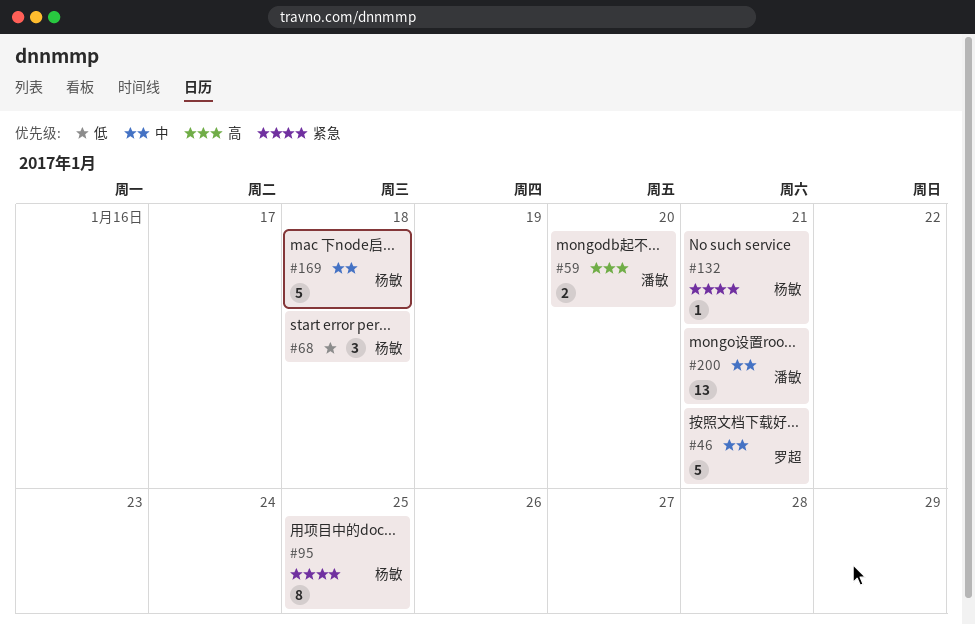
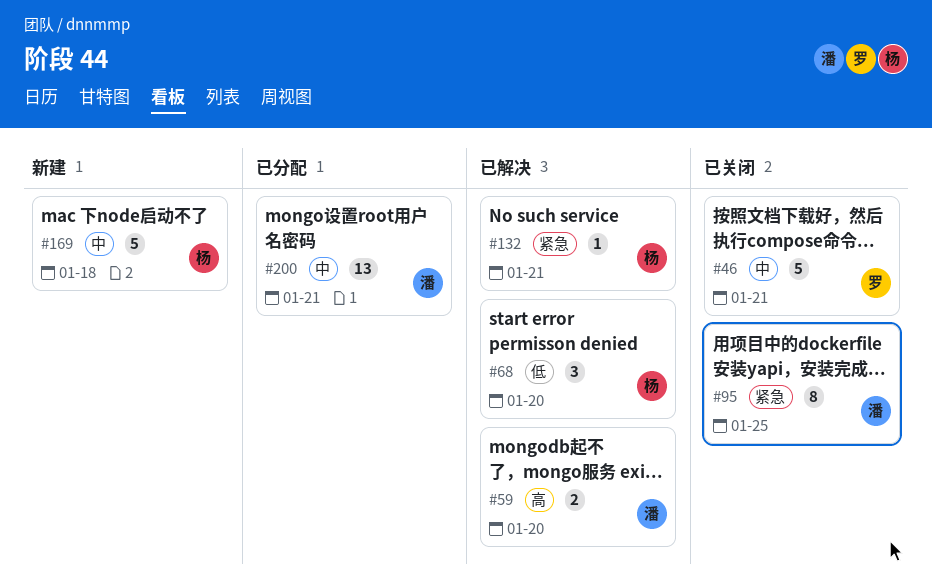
#68, due: Jan 18 -> Jan 20
#95, owner: 杨敏 -> 潘敏

